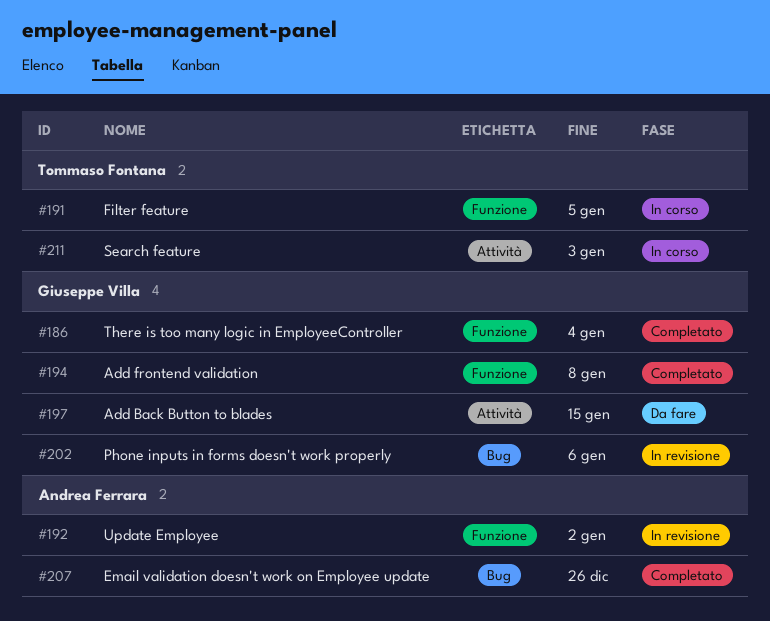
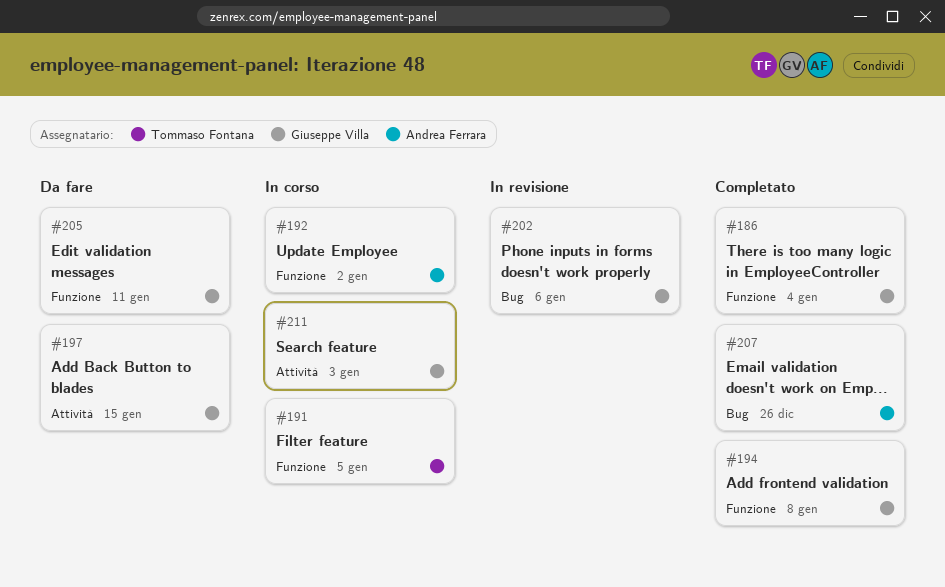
#192, status: In revisione -> In corso
#205: none -> present
#211, owner: Tommaso Fontana -> Giuseppe Villa

